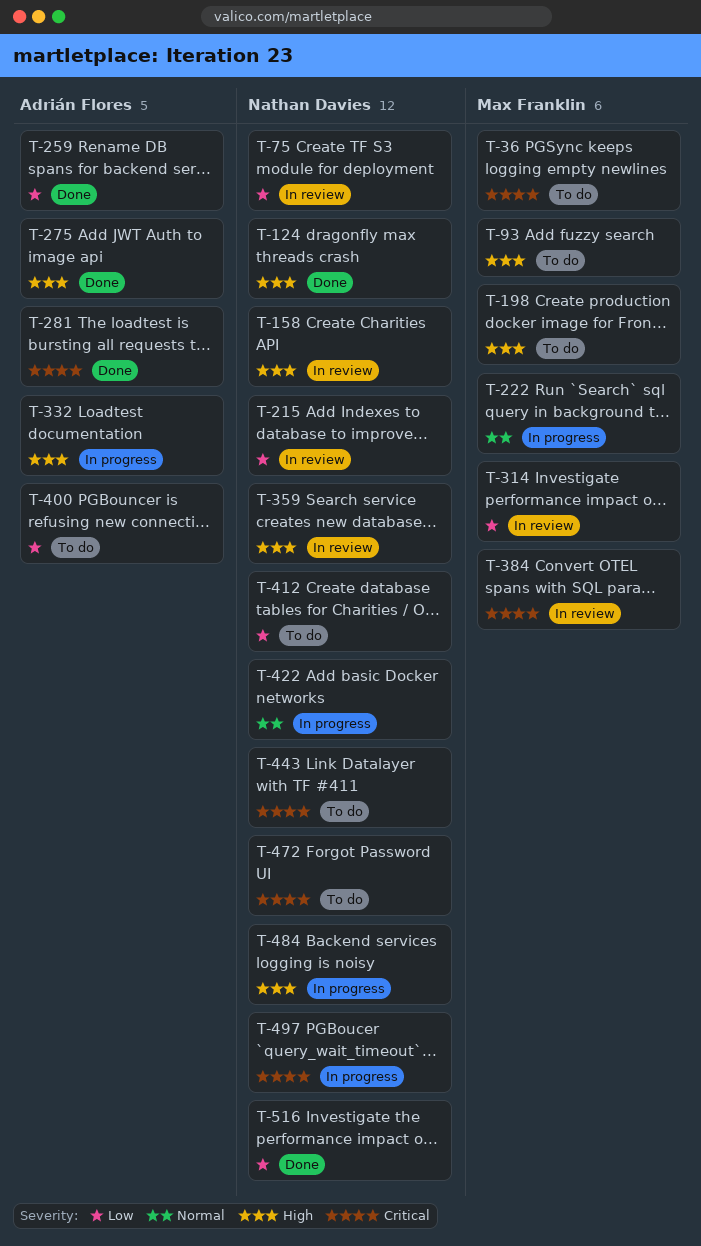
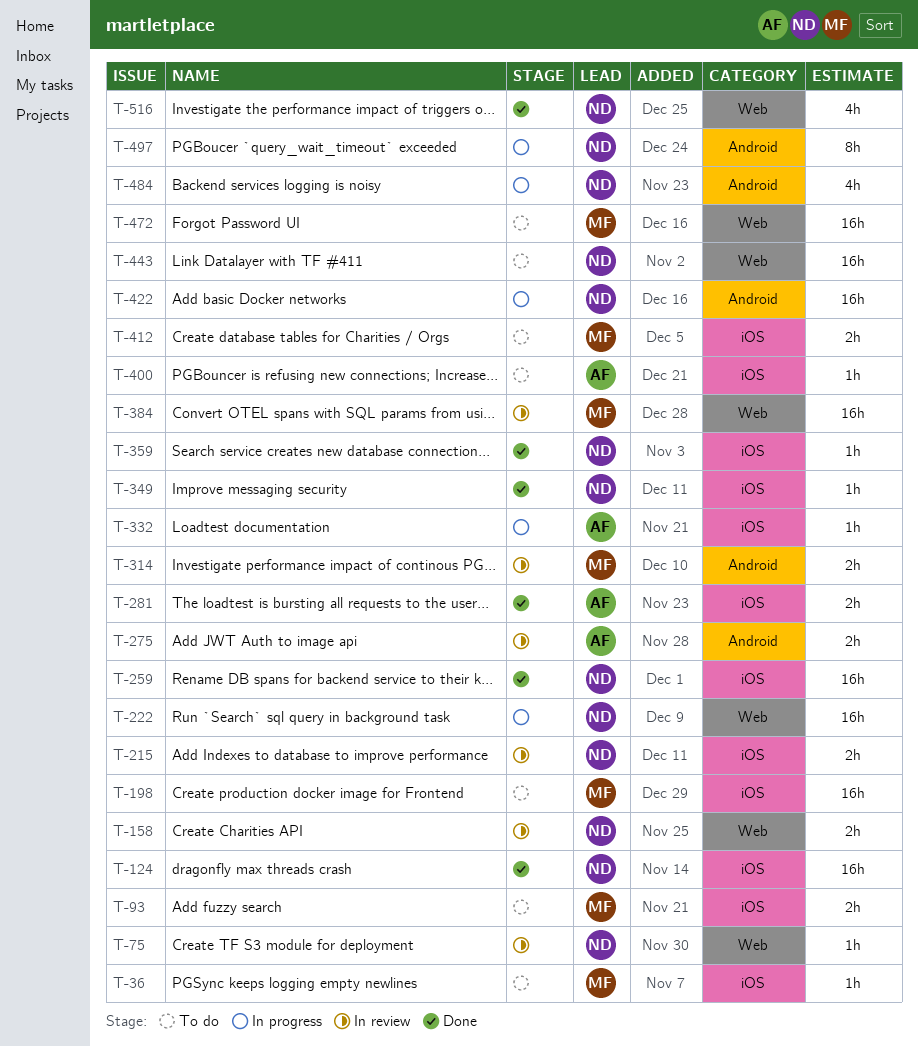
T-222, owner: Max Franklin -> Nathan Davies
T-259, owner: Adrián Flores -> Nathan Davies
T-275, status: Done -> In review
T-349: none -> present
T-359, status: In review -> Done
T-412, owner: Nathan Davies -> Max Franklin
T-472, owner: Nathan Davies -> Max Franklin

